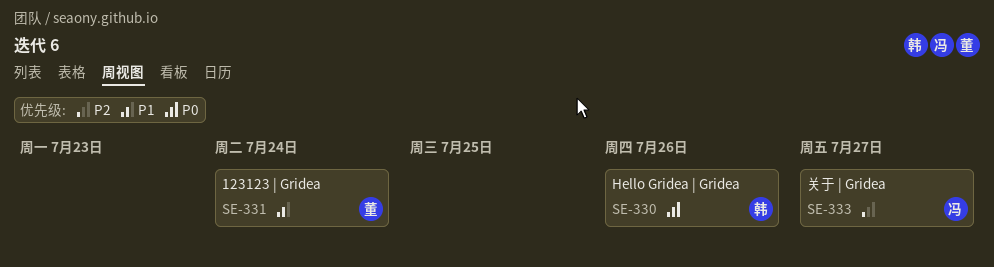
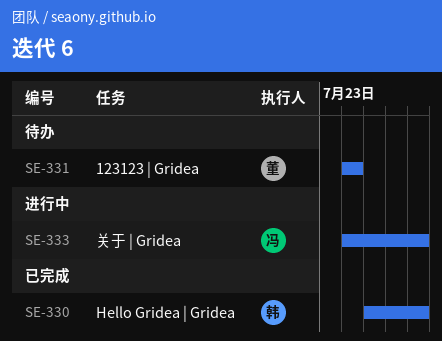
SE-330, due: Jul 26 -> Jul 27

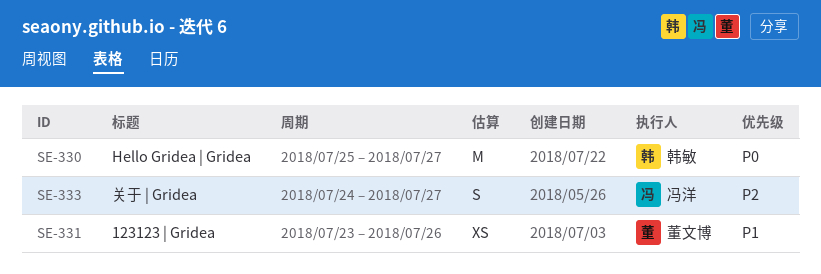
SE-331, start: Jul 24 -> Jul 23
SE-331, due: Jul 24 -> Jul 26

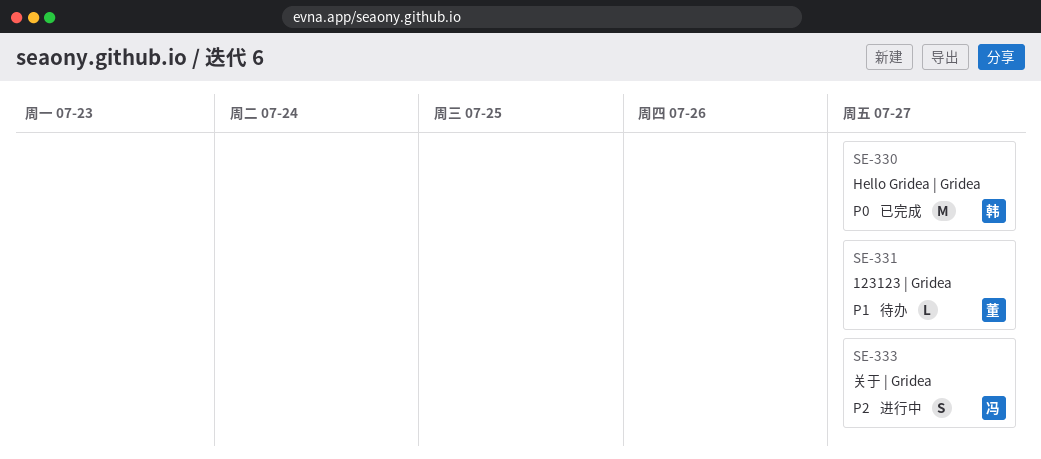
SE-331, estimate: XS -> L
SE-331, due: Jul 26 -> Jul 27

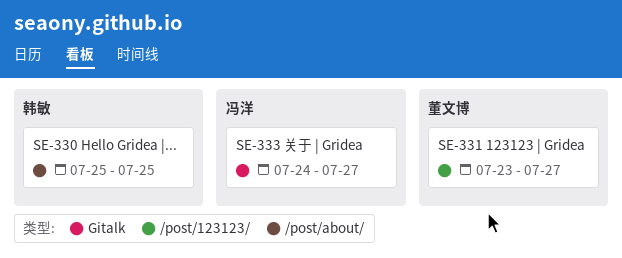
SE-330, due: Jul 27 -> Jul 25

